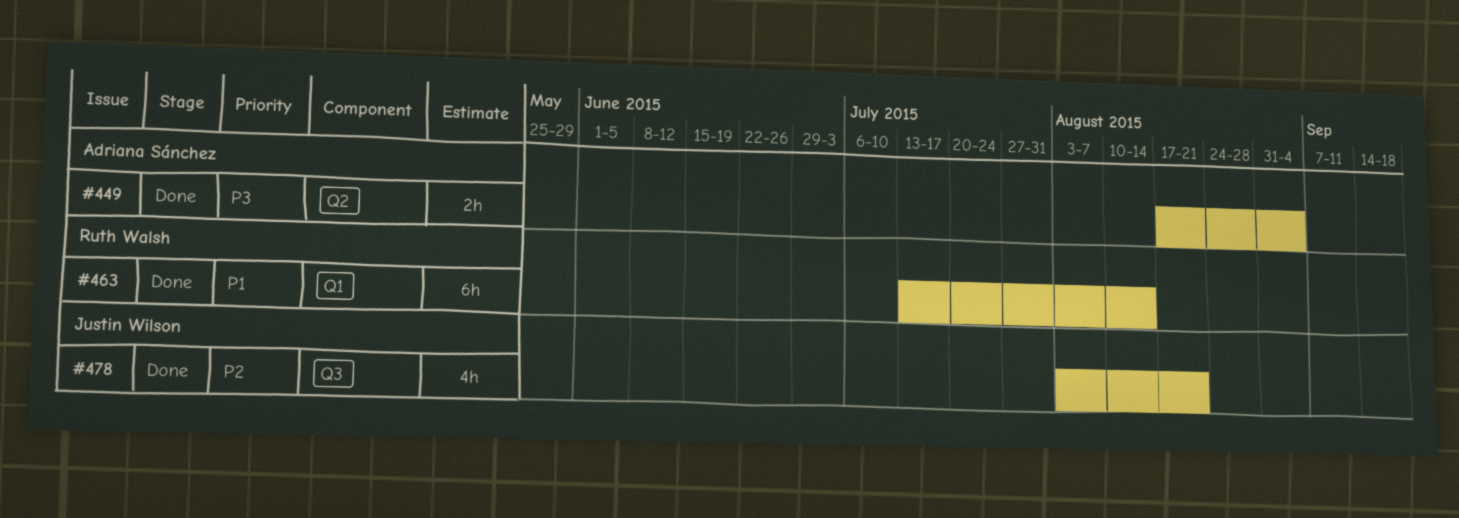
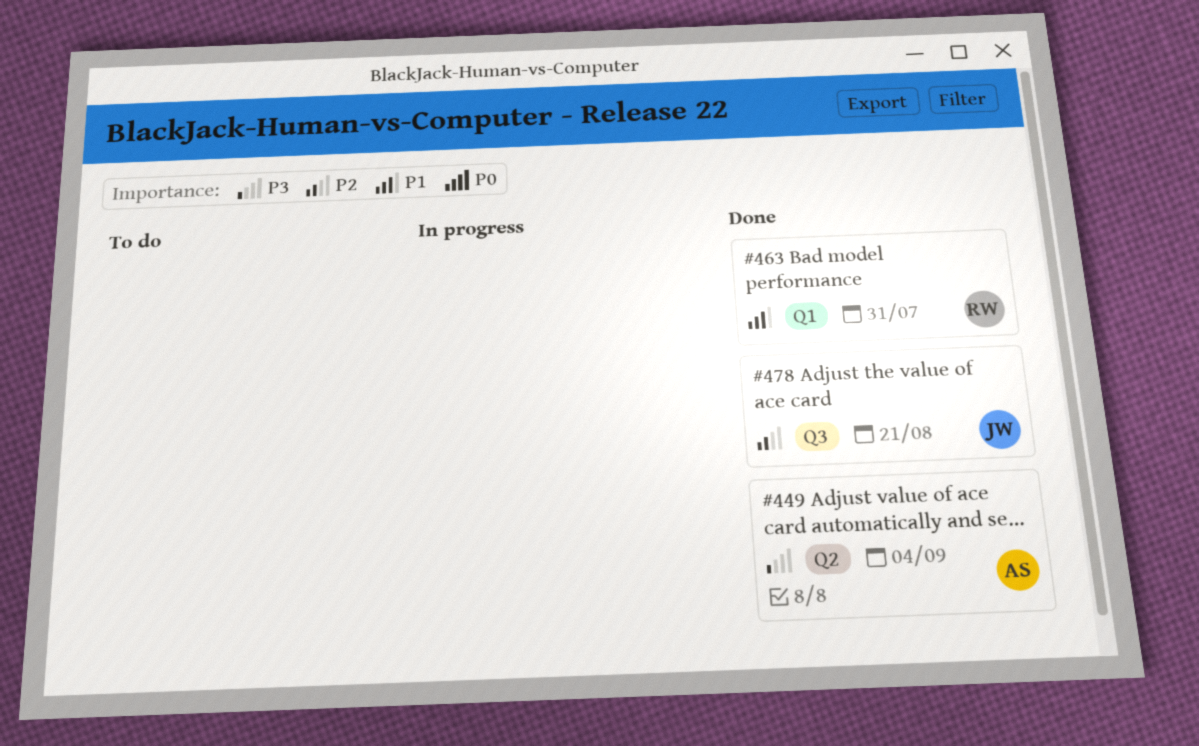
#463, due: Aug 14 -> Jul 31

